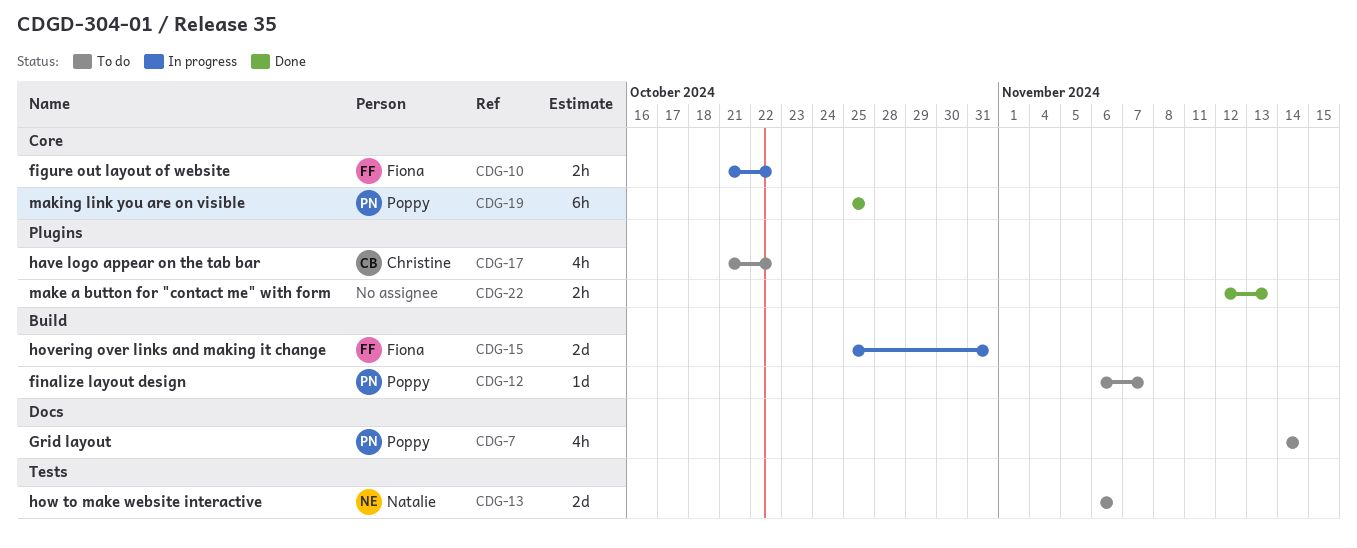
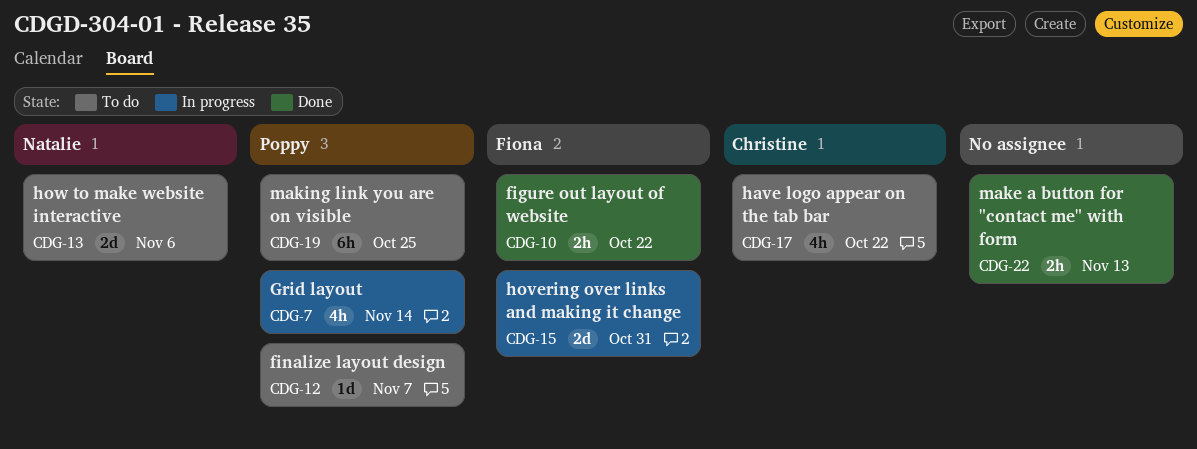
CDG-7, status: To do -> In progress
CDG-10, status: In progress -> Done
CDG-19, status: Done -> To do

